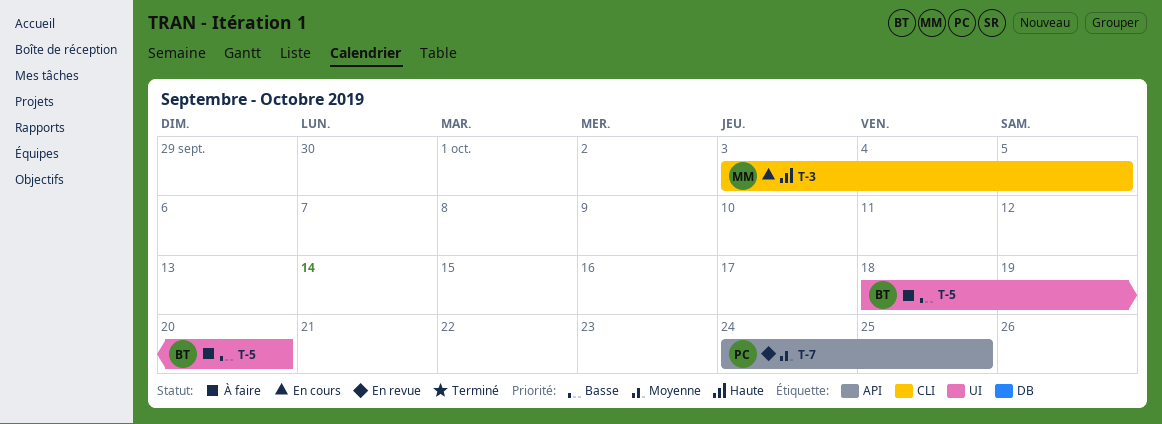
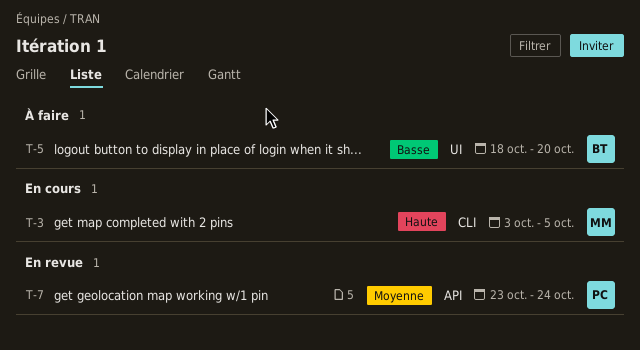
T-7, start: Oct 24 -> Oct 23
T-7, due: Oct 25 -> Oct 24

